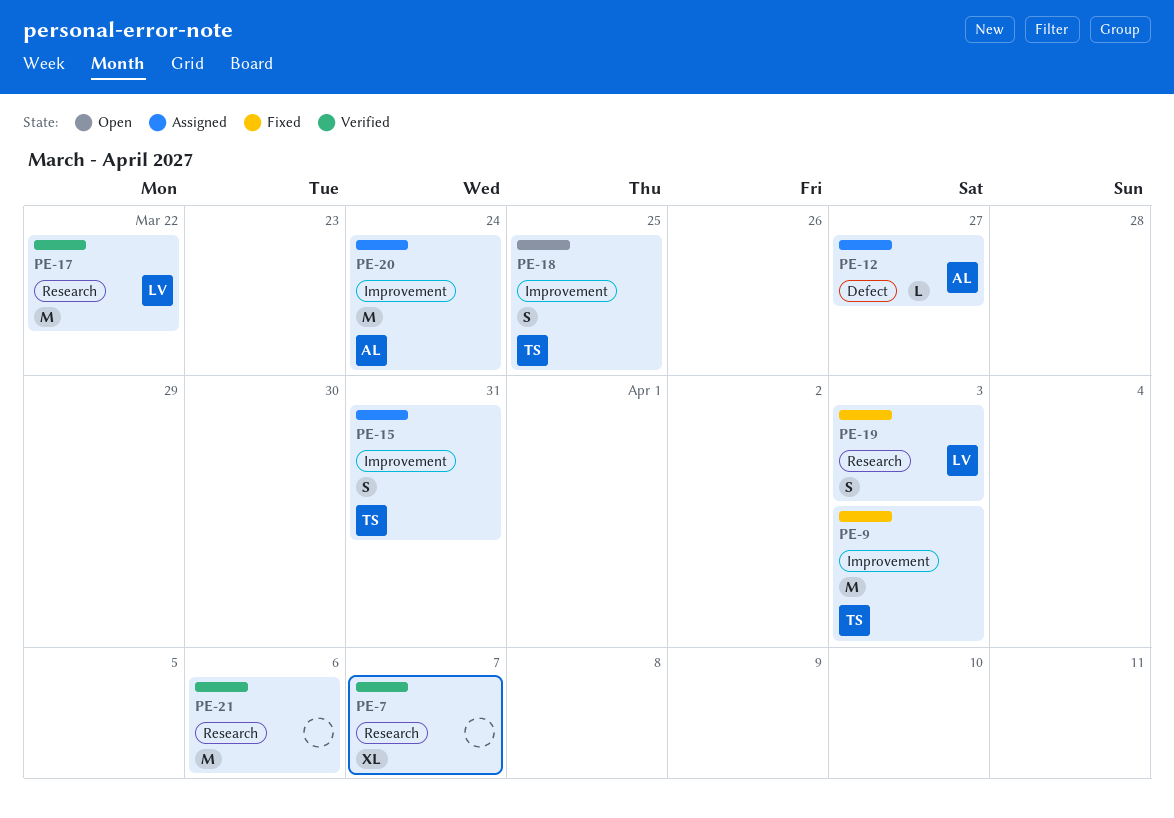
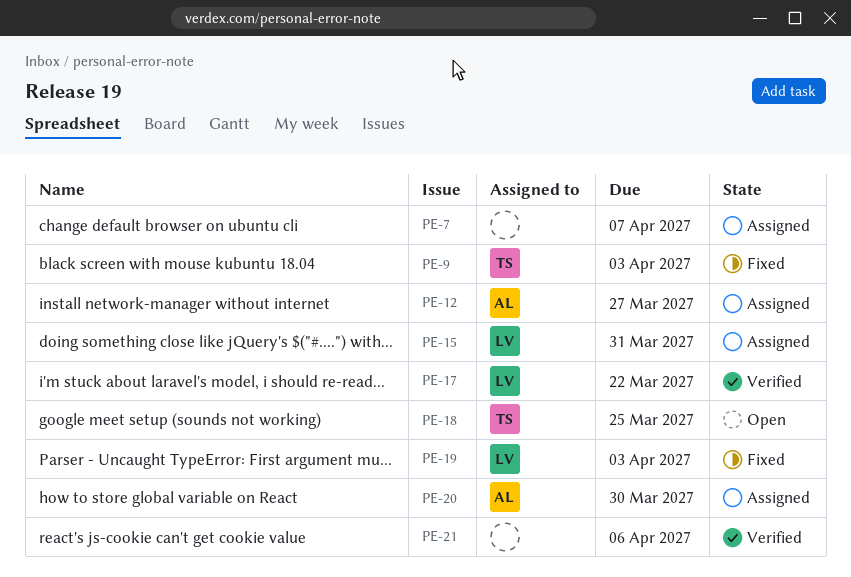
PE-7, status: Verified -> Assigned
PE-15, owner: TS -> LV
PE-20, due: Mar 24 -> Mar 30

